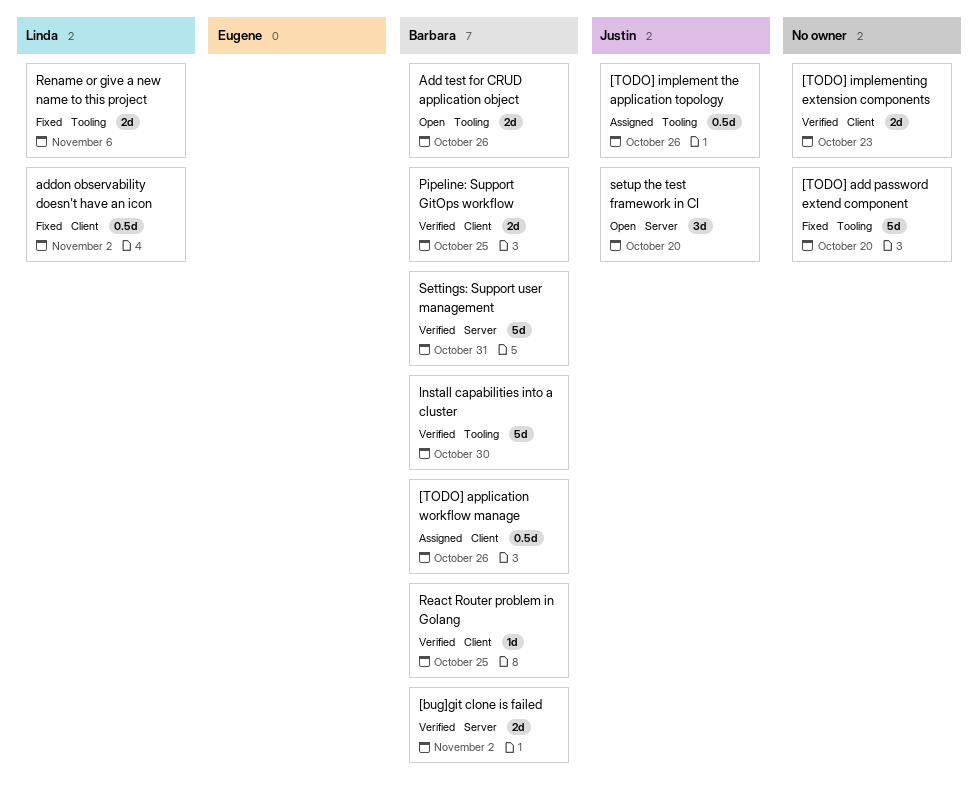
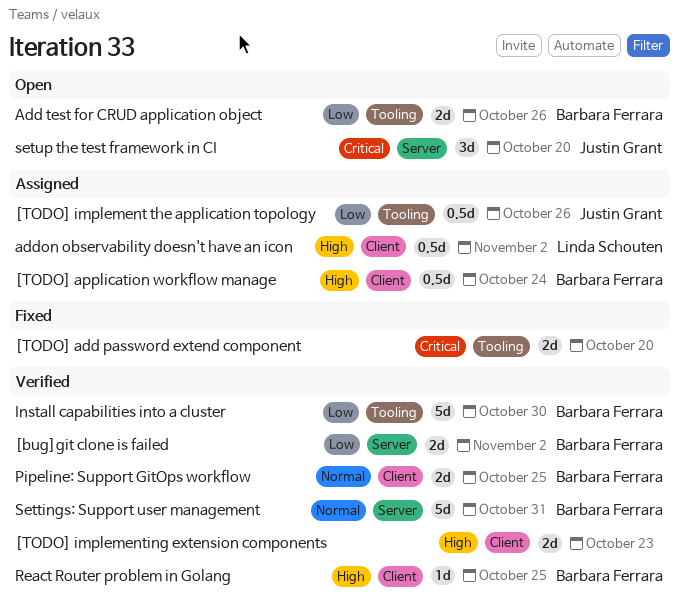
[TODO] add password extend component, estimate: 5d -> 2d
[TODO] application workflow manage, due: Oct 26 -> Oct 24
addon observability doesn't have an icon, status: Fixed -> Assigned
Rename or give a new name to this project: present -> none

